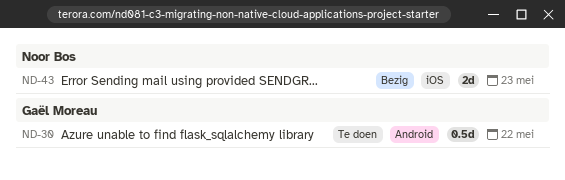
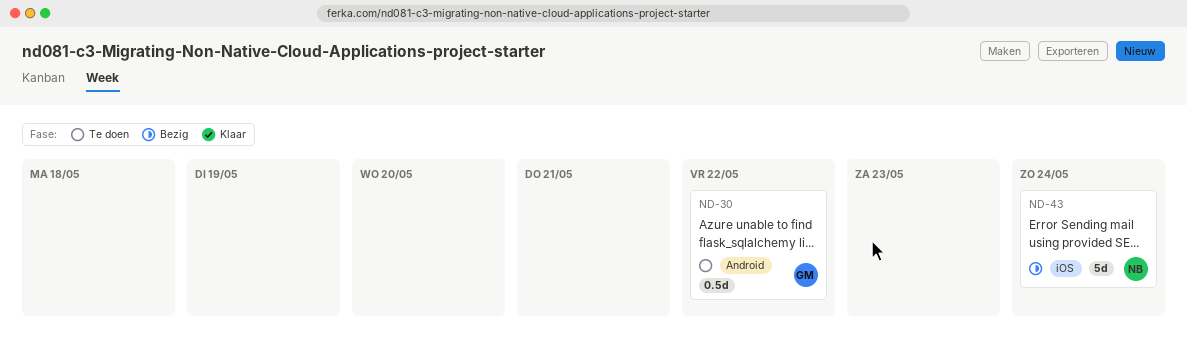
ND-43, estimate: 2d -> 5d
ND-43, due: May 23 -> May 24

